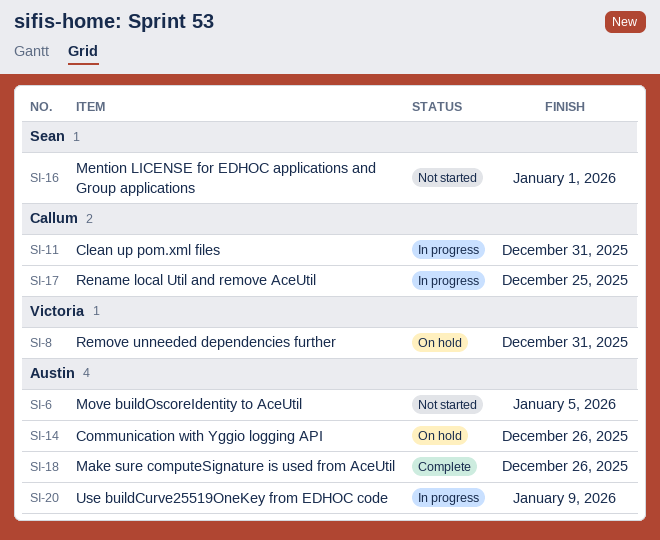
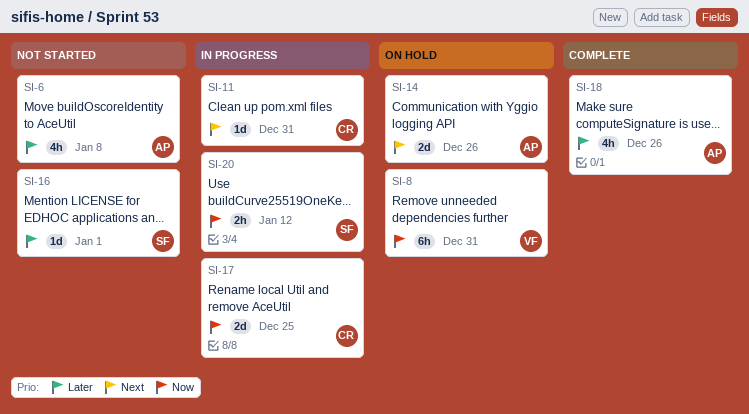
SI-6, due: Jan 5 -> Jan 8
SI-20, owner: Austin -> Sean
SI-20, due: Jan 9 -> Jan 12

